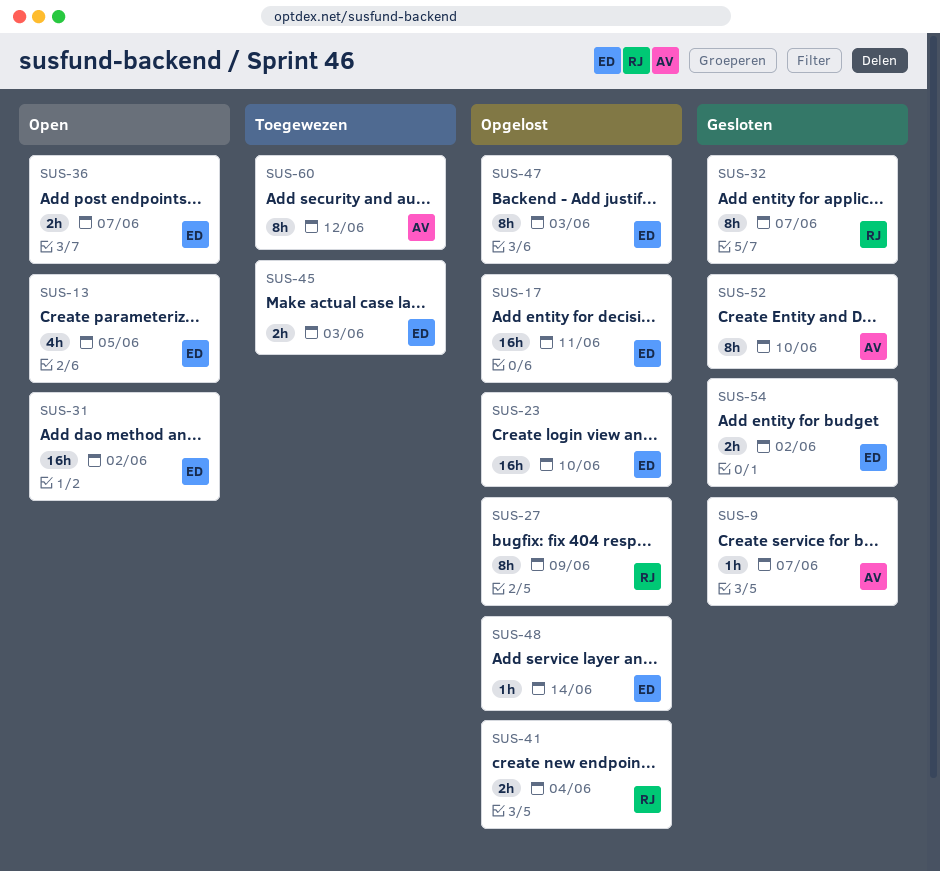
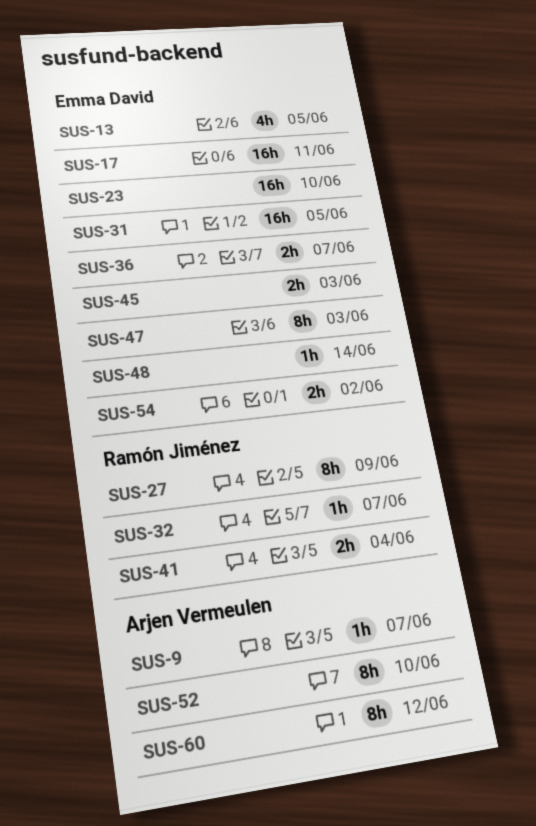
SUS-31, due: Jun 2 -> Jun 5
SUS-32, estimate: 8h -> 1h

